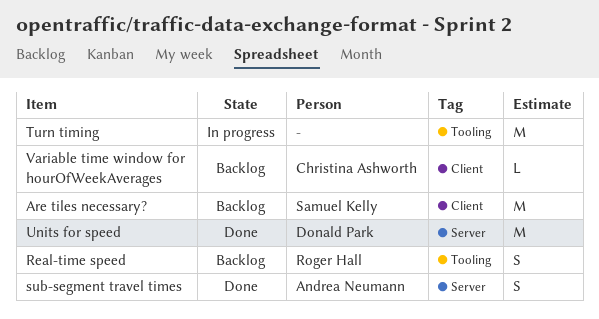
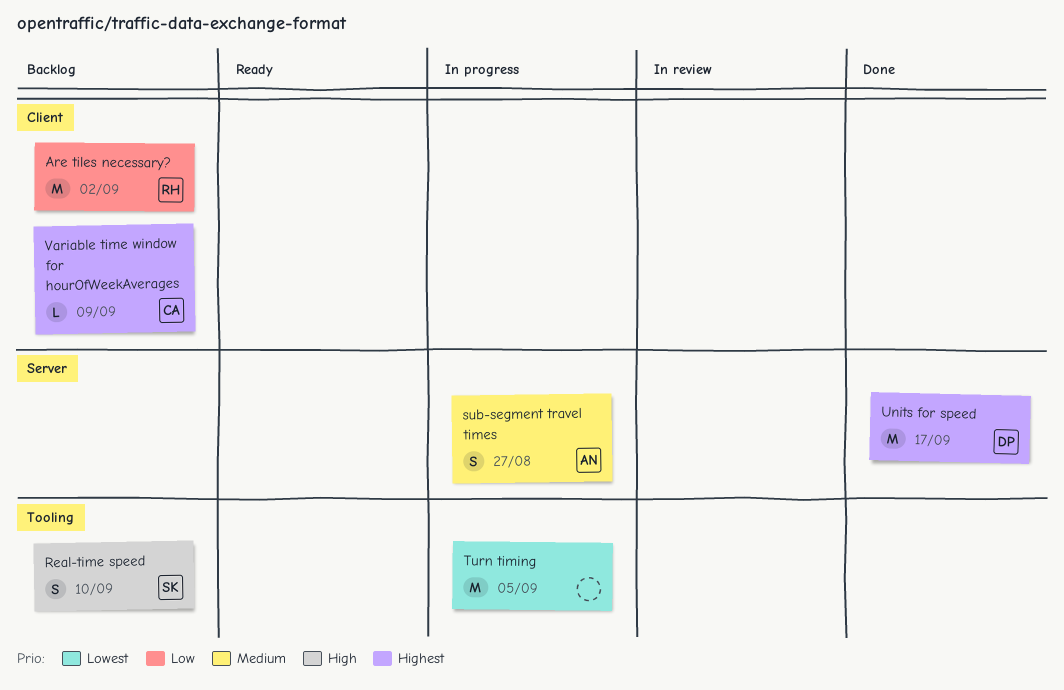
Are tiles necessary?, owner: Samuel Kelly -> Roger Hall
Real-time speed, owner: Roger Hall -> Samuel Kelly
sub-segment travel times, status: Done -> In progress

